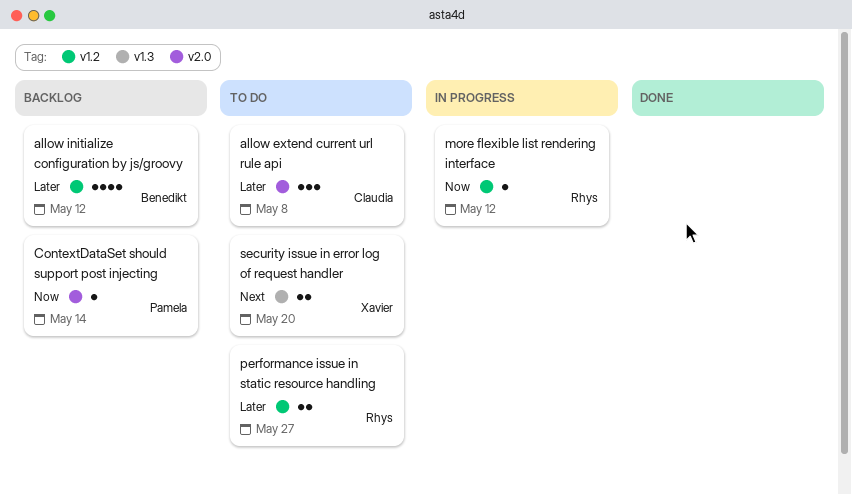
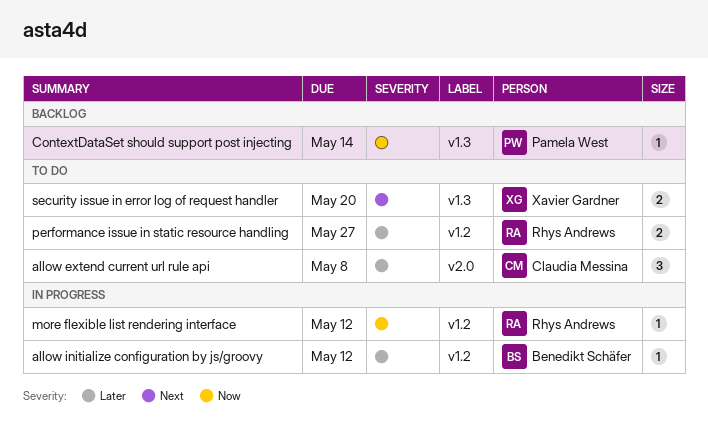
allow initialize configuration by js/groovy, status: Backlog -> In progress
allow initialize configuration by js/groovy, estimate: 4 -> 1
ContextDataSet should support post injecting, label: v2.0 -> v1.3

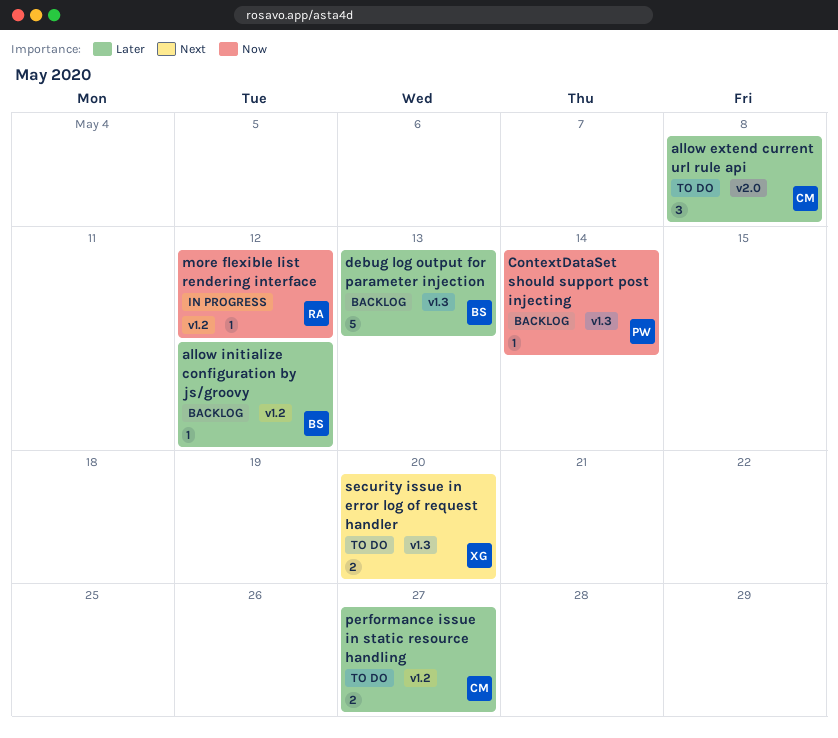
allow initialize configuration by js/groovy, status: In progress -> Backlog
debug log output for parameter injection: none -> present
performance issue in static resource handling, owner: Rhys Andrews -> Claudia Messina

